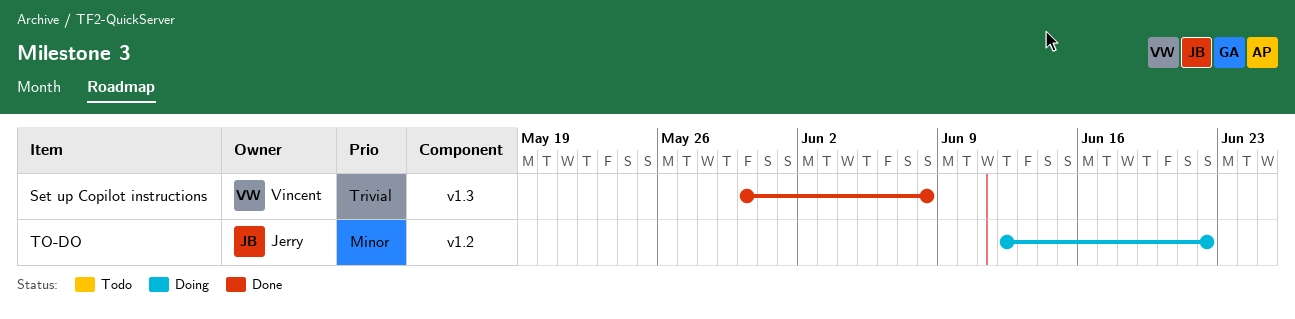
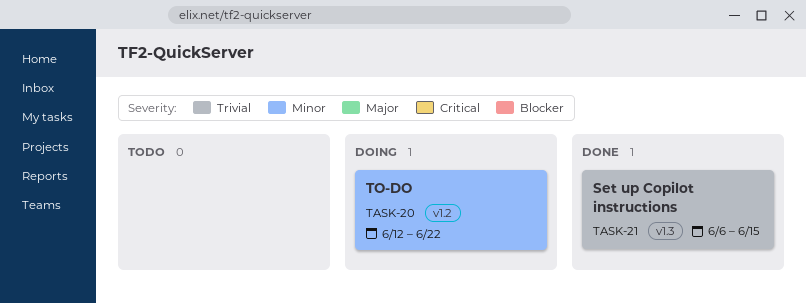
Set up Copilot instructions, start: May 30 -> Jun 6
Set up Copilot instructions, due: Jun 8 -> Jun 15

